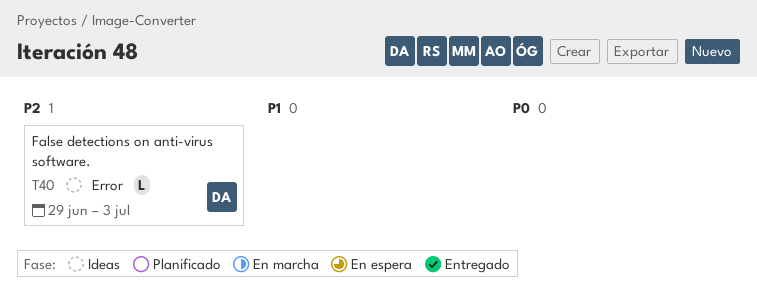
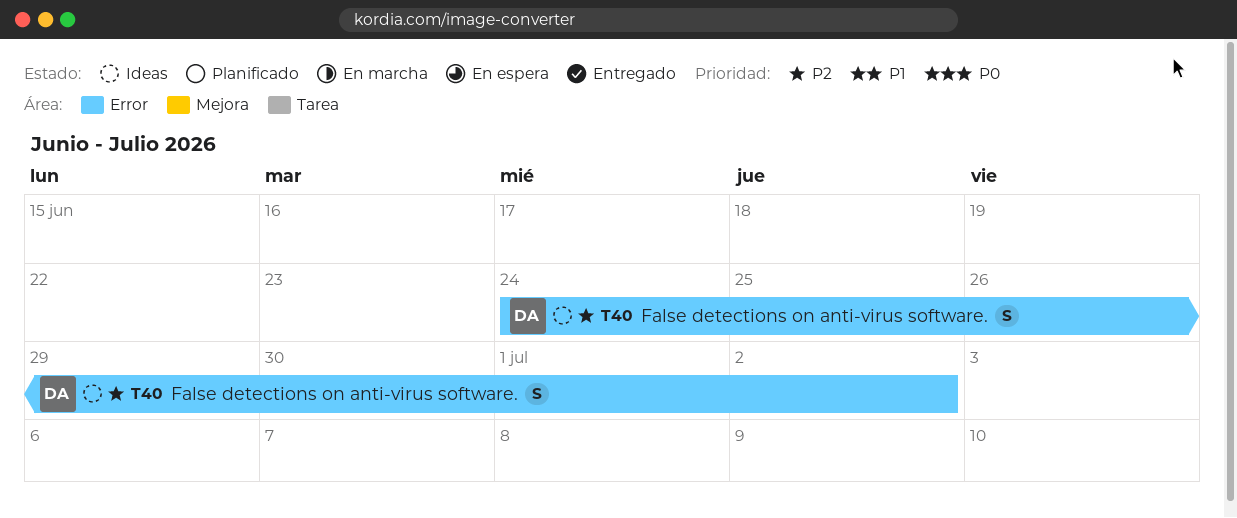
T40, estimate: L -> S
T40, start: Jun 29 -> Jun 24
T40, due: Jul 3 -> Jul 2

